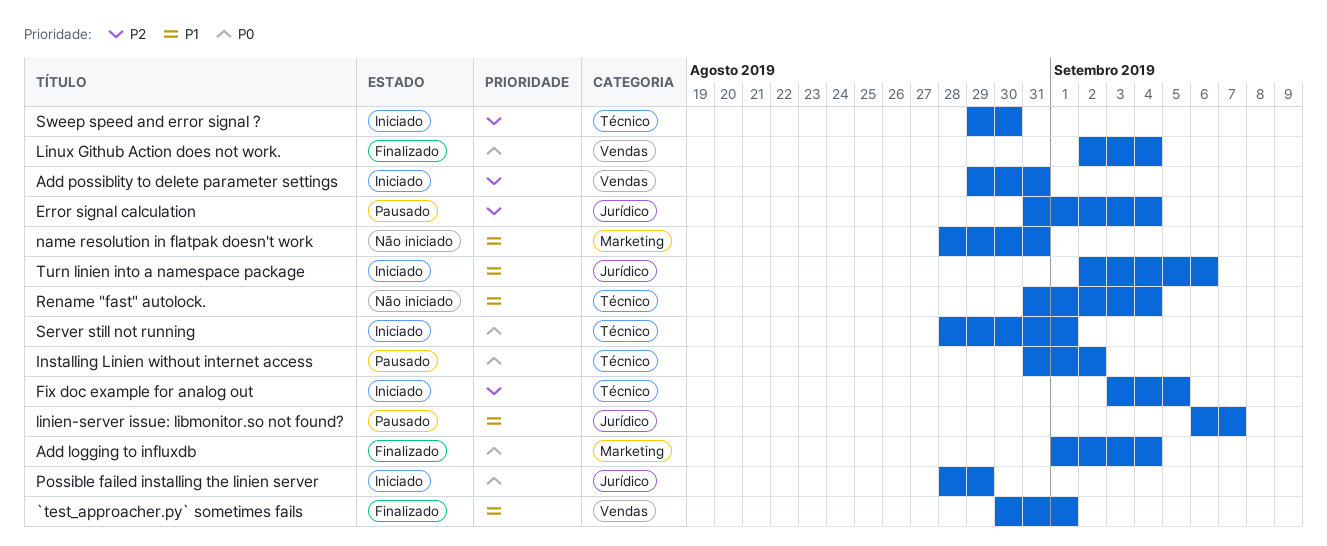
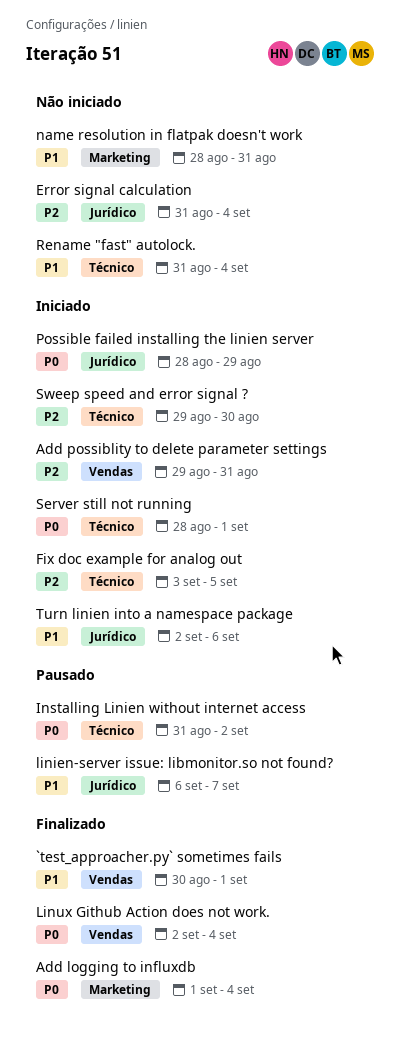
Error signal calculation, status: Pausado -> Não iniciado

